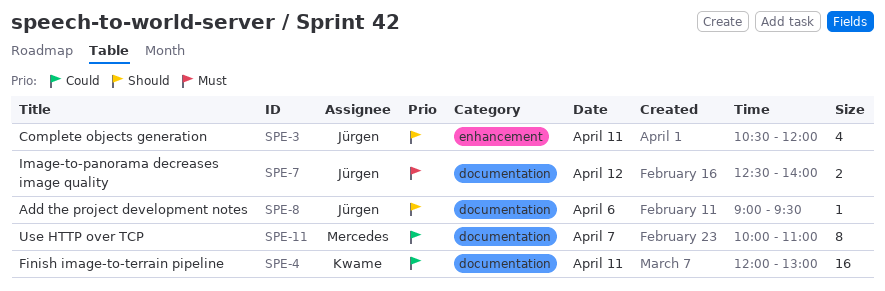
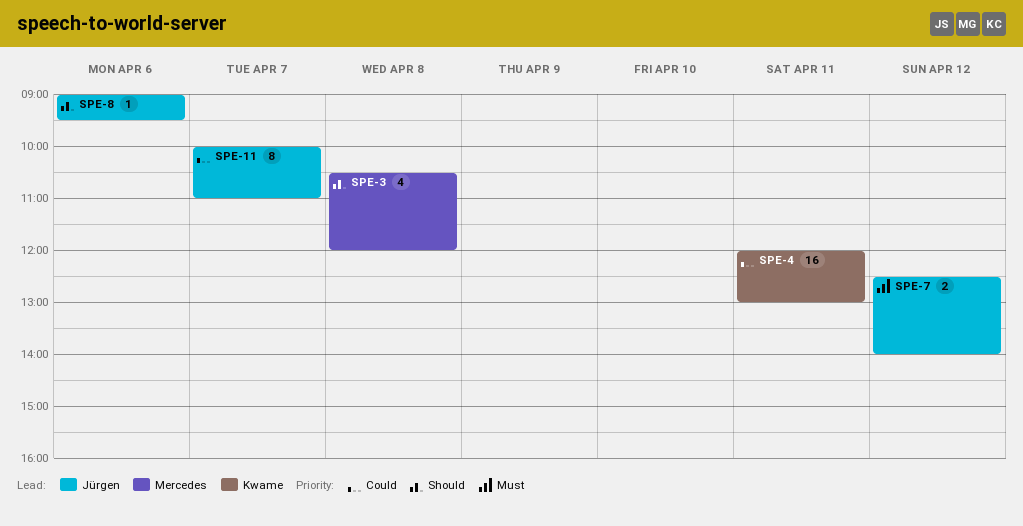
SPE-3, owner: Jürgen -> Mercedes
SPE-3, day: Apr 11 -> Apr 8
SPE-11, owner: Mercedes -> Jürgen

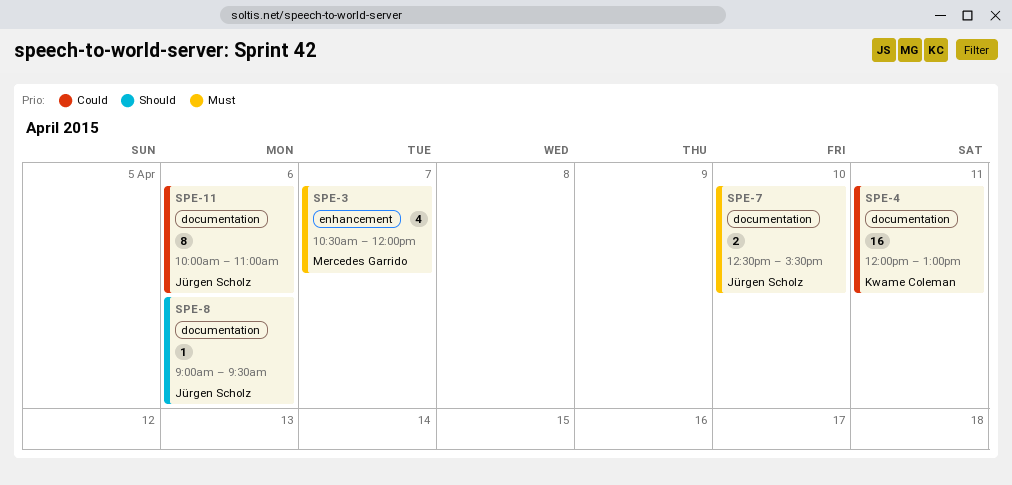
SPE-3, priority: Should -> Must
SPE-3, day: Apr 8 -> Apr 7
SPE-7, day: Apr 12 -> Apr 10
SPE-7, ends: 14:00 -> 15:30
SPE-11, day: Apr 7 -> Apr 6

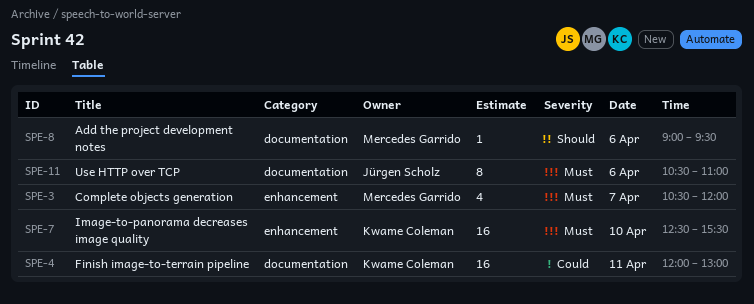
SPE-7, owner: Jürgen Scholz -> Kwame Coleman
SPE-7, label: documentation -> enhancement
SPE-7, estimate: 2 -> 16
SPE-8, owner: Jürgen Scholz -> Mercedes Garrido
SPE-11, priority: Could -> Must
SPE-11, begins: 10:00 -> 10:30

